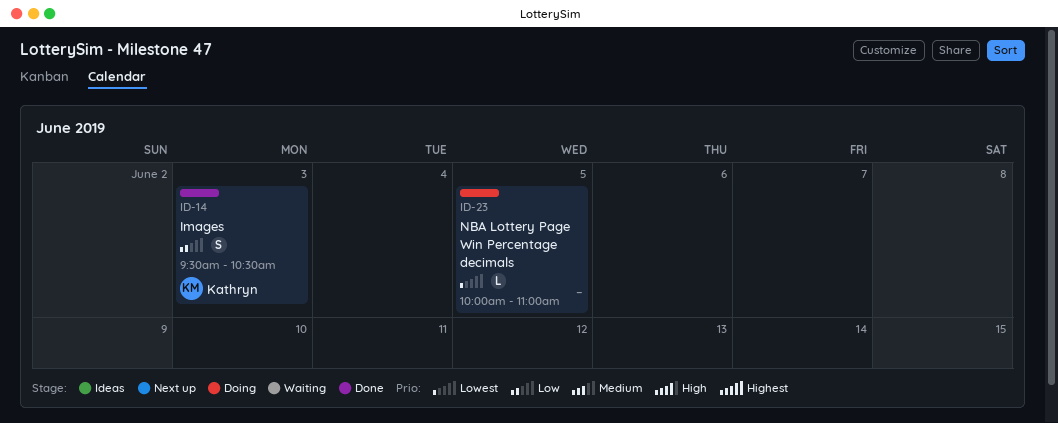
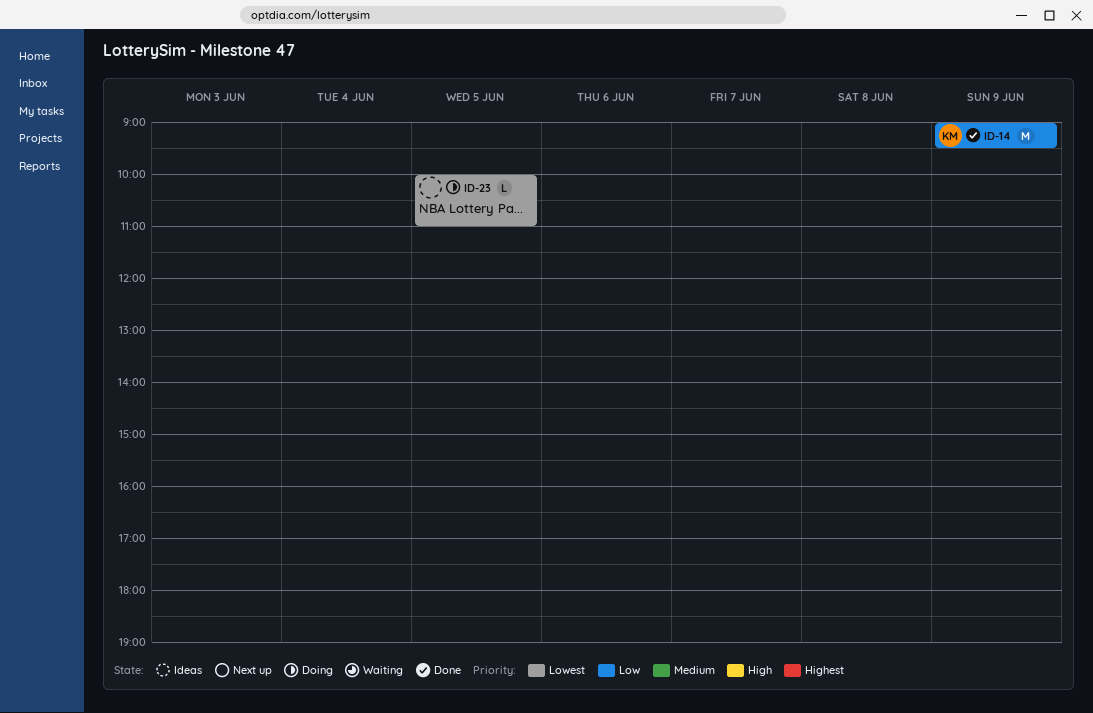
ID-14, estimate: S -> M
ID-14, day: Jun 3 -> Jun 9
ID-14, begins: 09:30 -> 09:00
ID-14, ends: 10:30 -> 09:30

